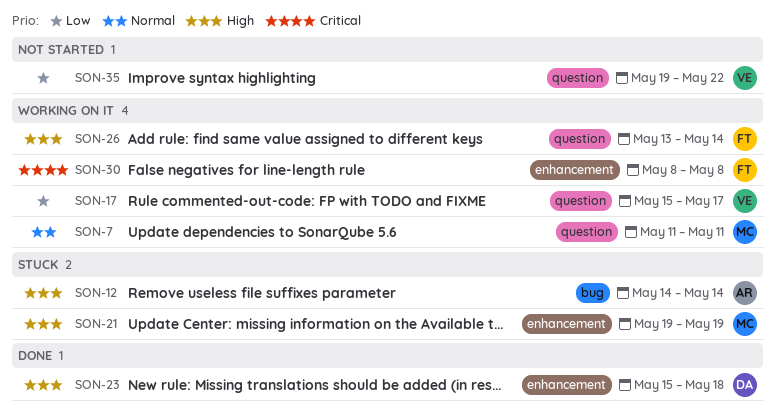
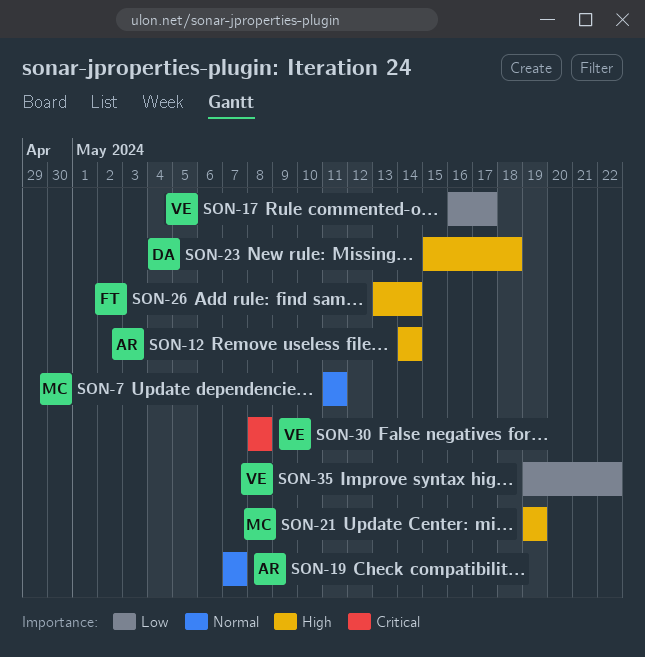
SON-17, start: May 15 -> May 16
SON-19: none -> present
SON-30, owner: FT -> VE

